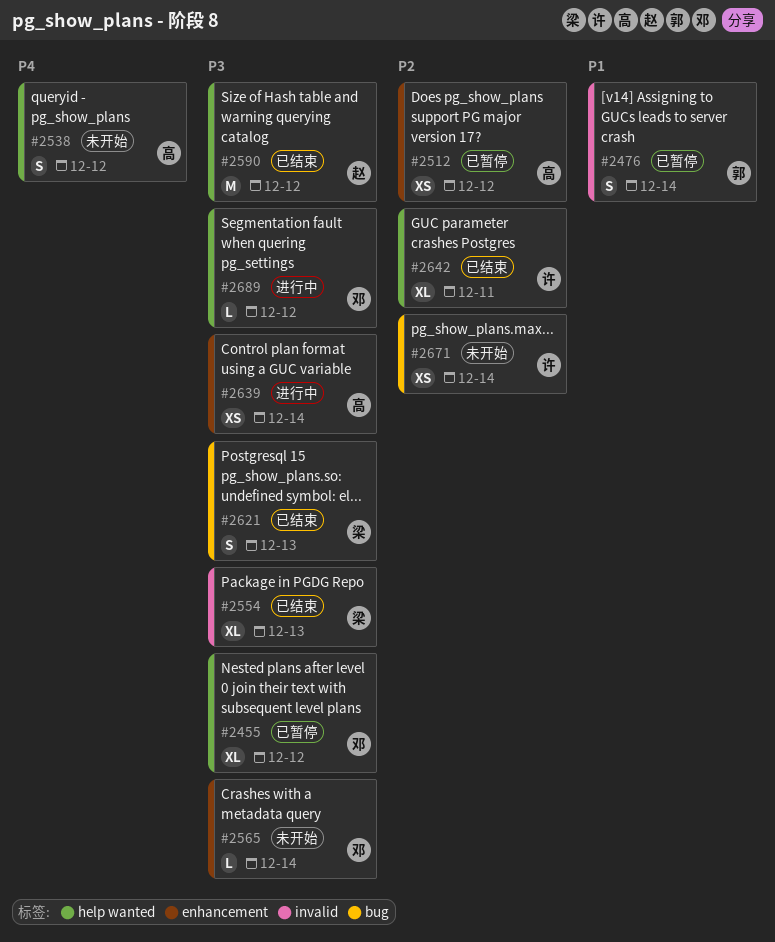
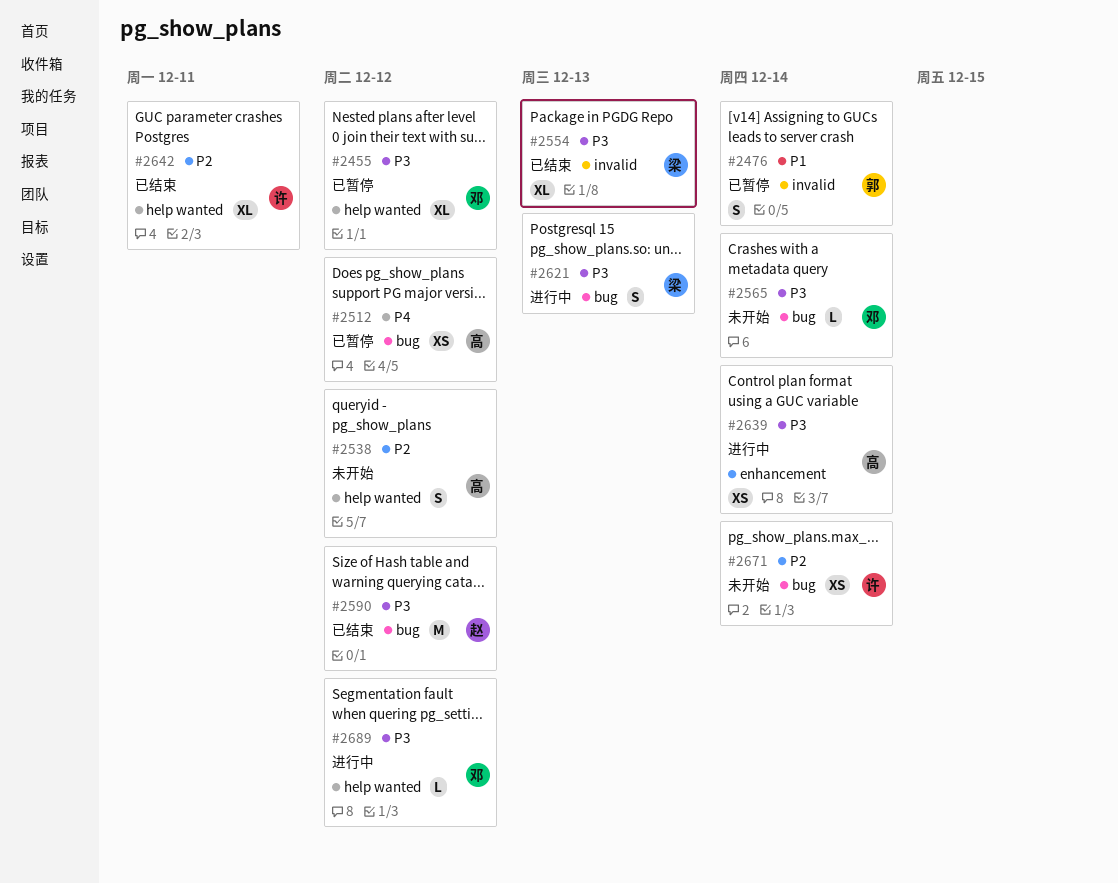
#2512, priority: P2 -> P4
#2512, label: enhancement -> bug
#2538, priority: P4 -> P2
#2565, label: enhancement -> bug
#2590, label: help wanted -> bug
#2621, status: 已结束 -> 进行中

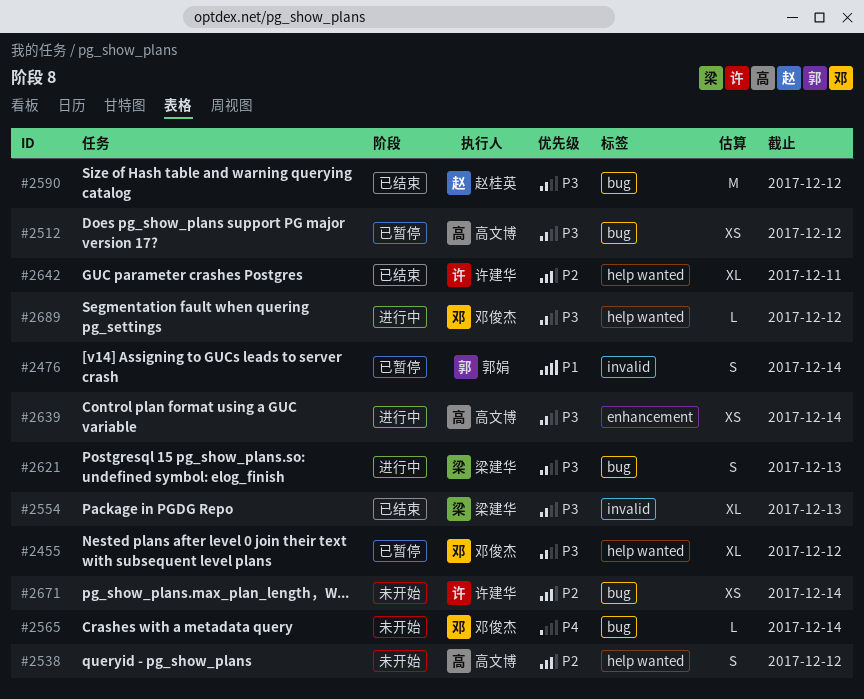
#2512, priority: P4 -> P3
#2565, priority: P3 -> P4

